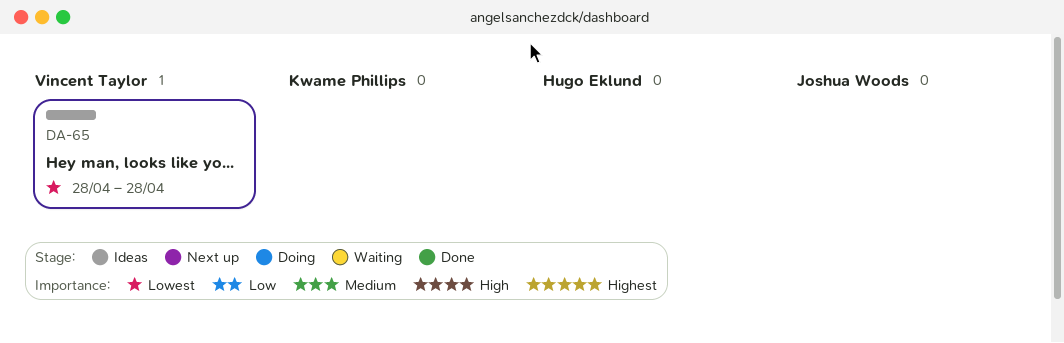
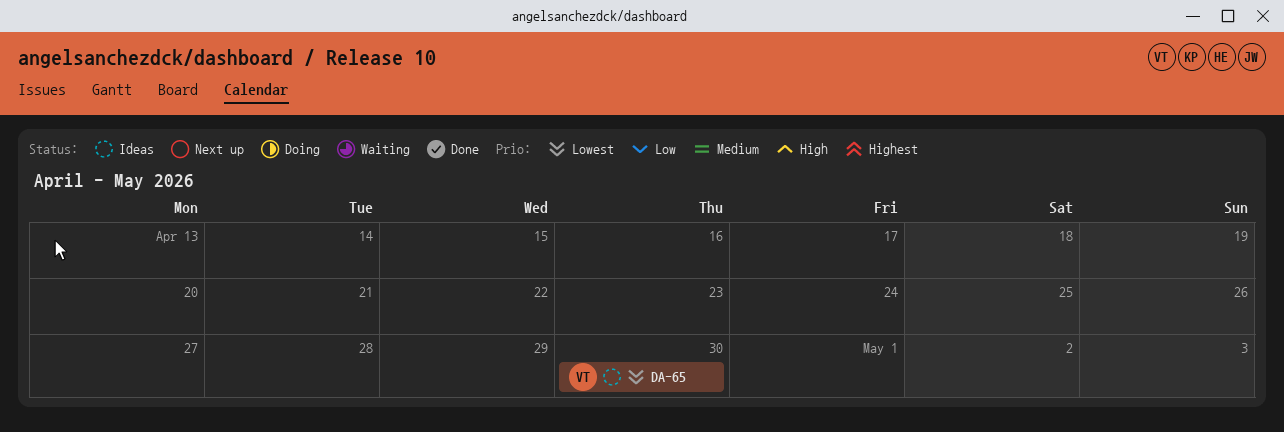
DA-65, start: Apr 28 -> Apr 30
DA-65, due: Apr 28 -> Apr 30

